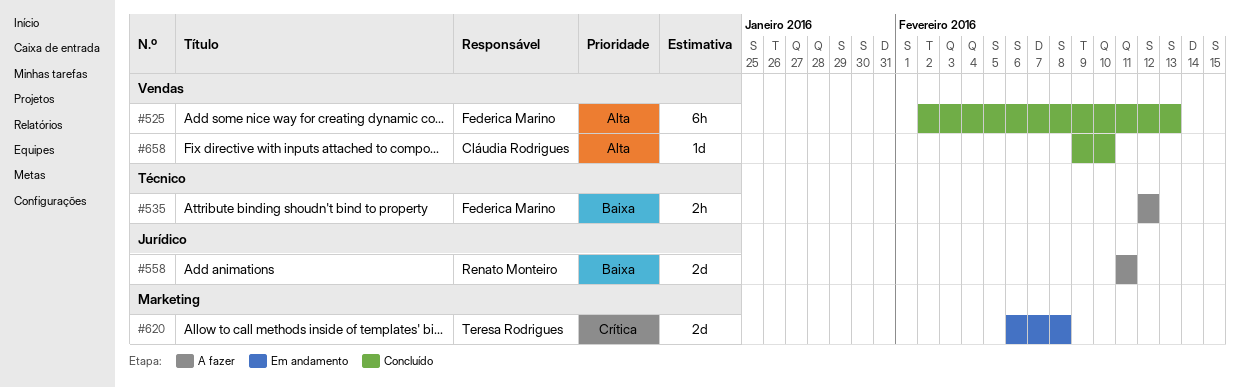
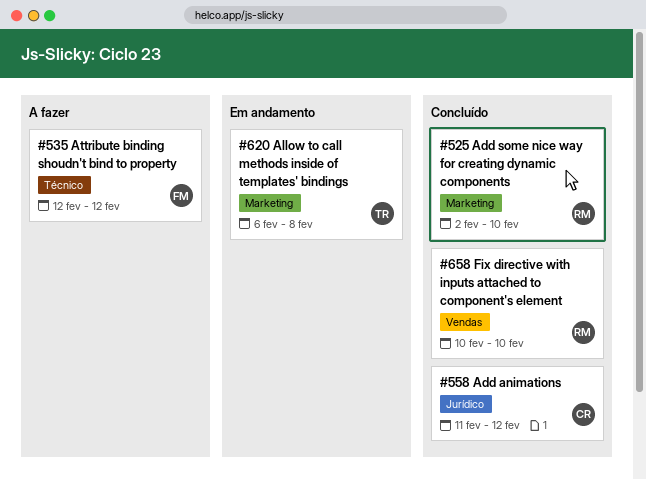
#525, owner: Federica Marino -> Renato Monteiro
#525, label: Vendas -> Marketing
#525, due: Feb 13 -> Feb 10
#558, status: A fazer -> Concluído
#558, owner: Renato Monteiro -> Cláudia Rodrigues
#558, due: Feb 11 -> Feb 12
#658, owner: Cláudia Rodrigues -> Renato Monteiro
#658, start: Feb 9 -> Feb 10

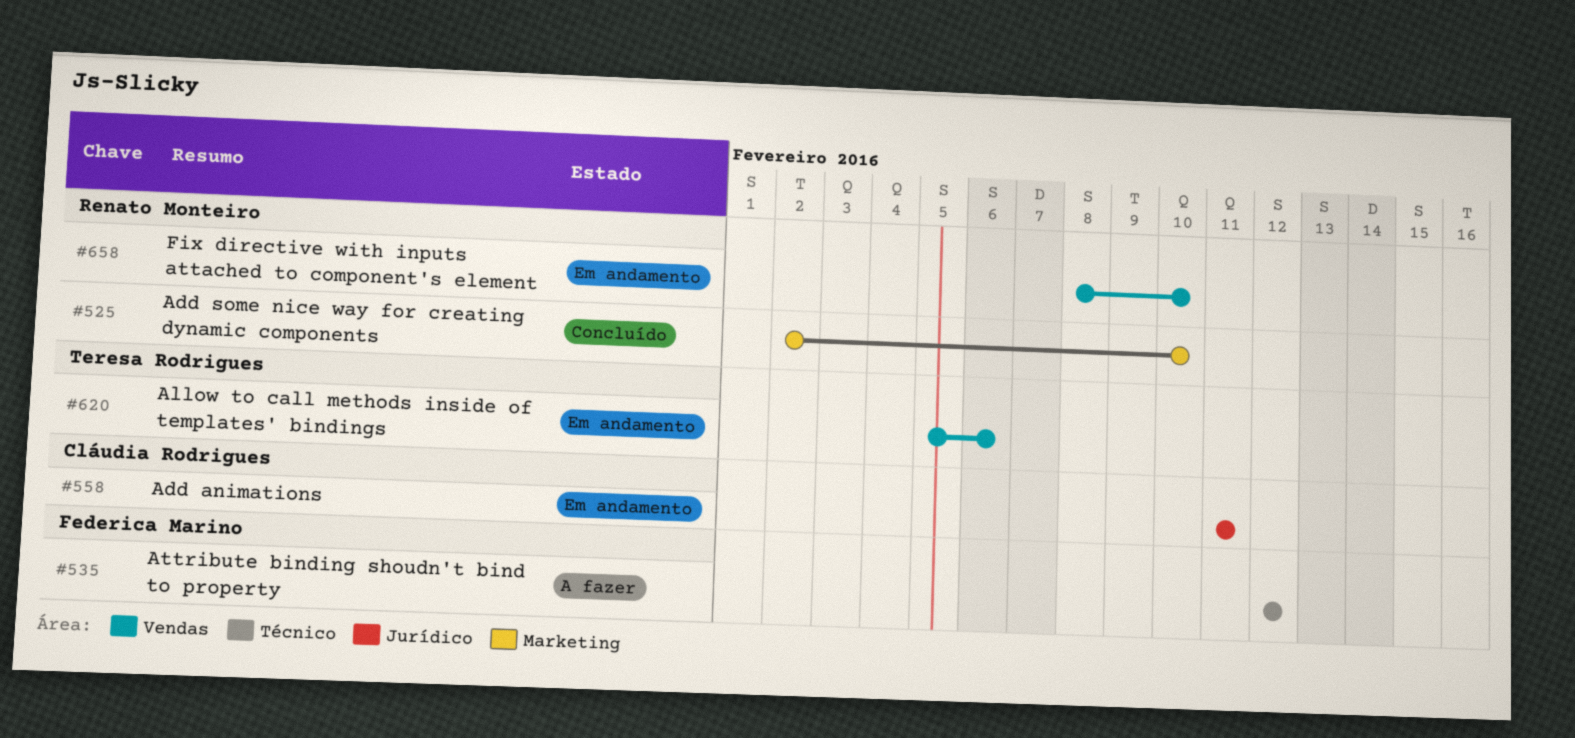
#558, status: Concluído -> Em andamento
#558, due: Feb 12 -> Feb 11
#620, label: Marketing -> Vendas
#620, start: Feb 6 -> Feb 5
#620, due: Feb 8 -> Feb 6
#658, status: Concluído -> Em andamento
#658, start: Feb 10 -> Feb 8

